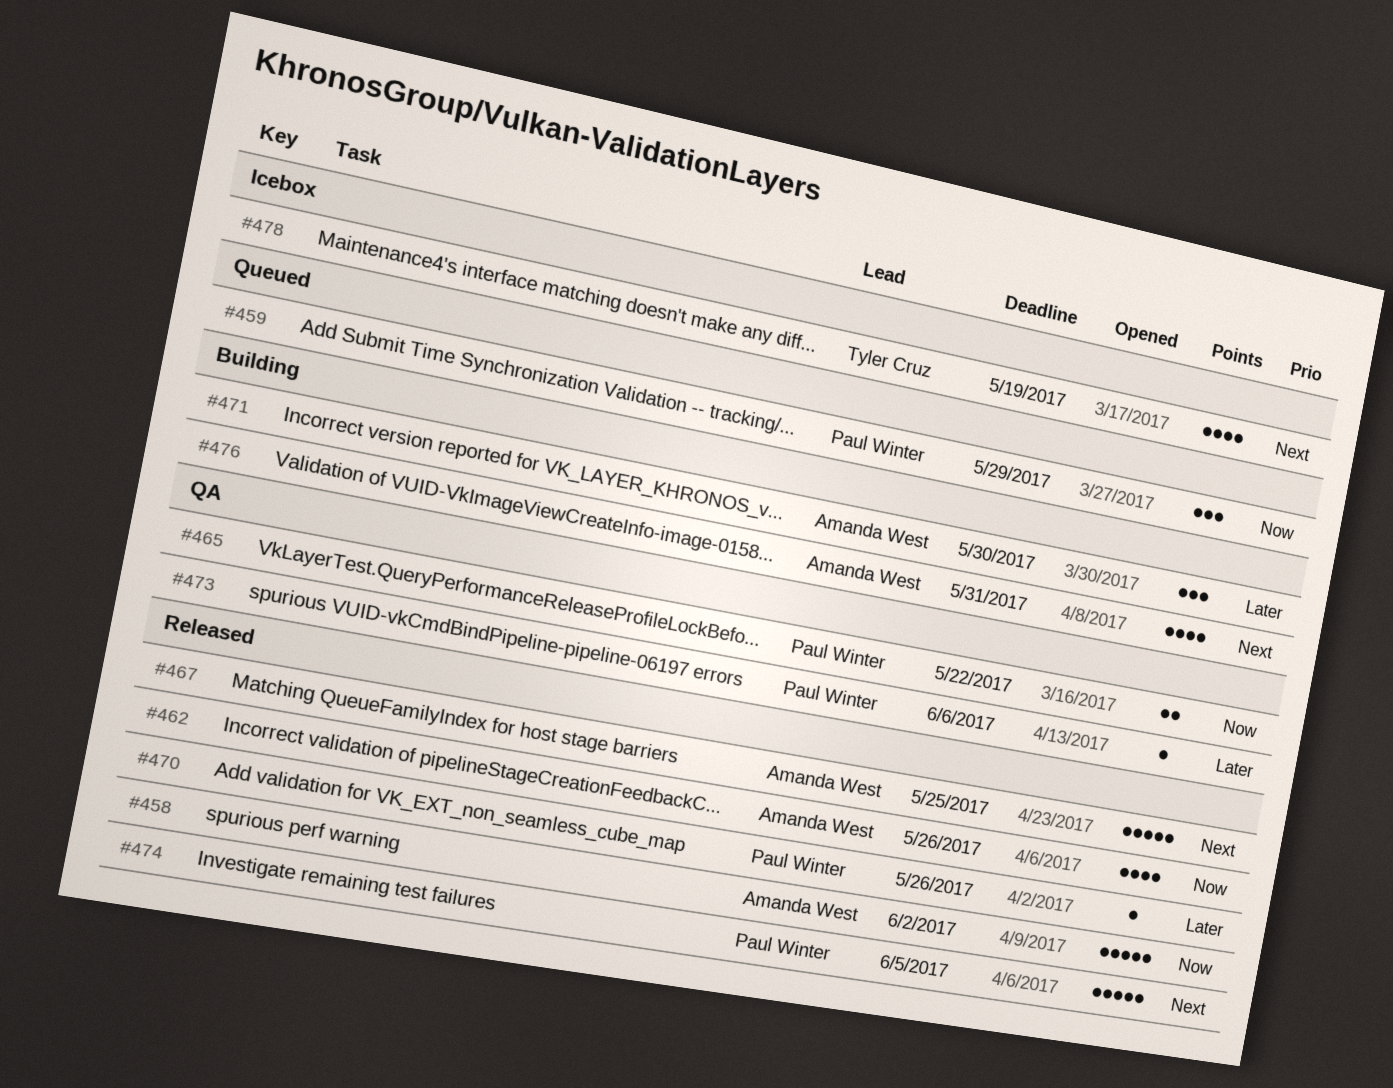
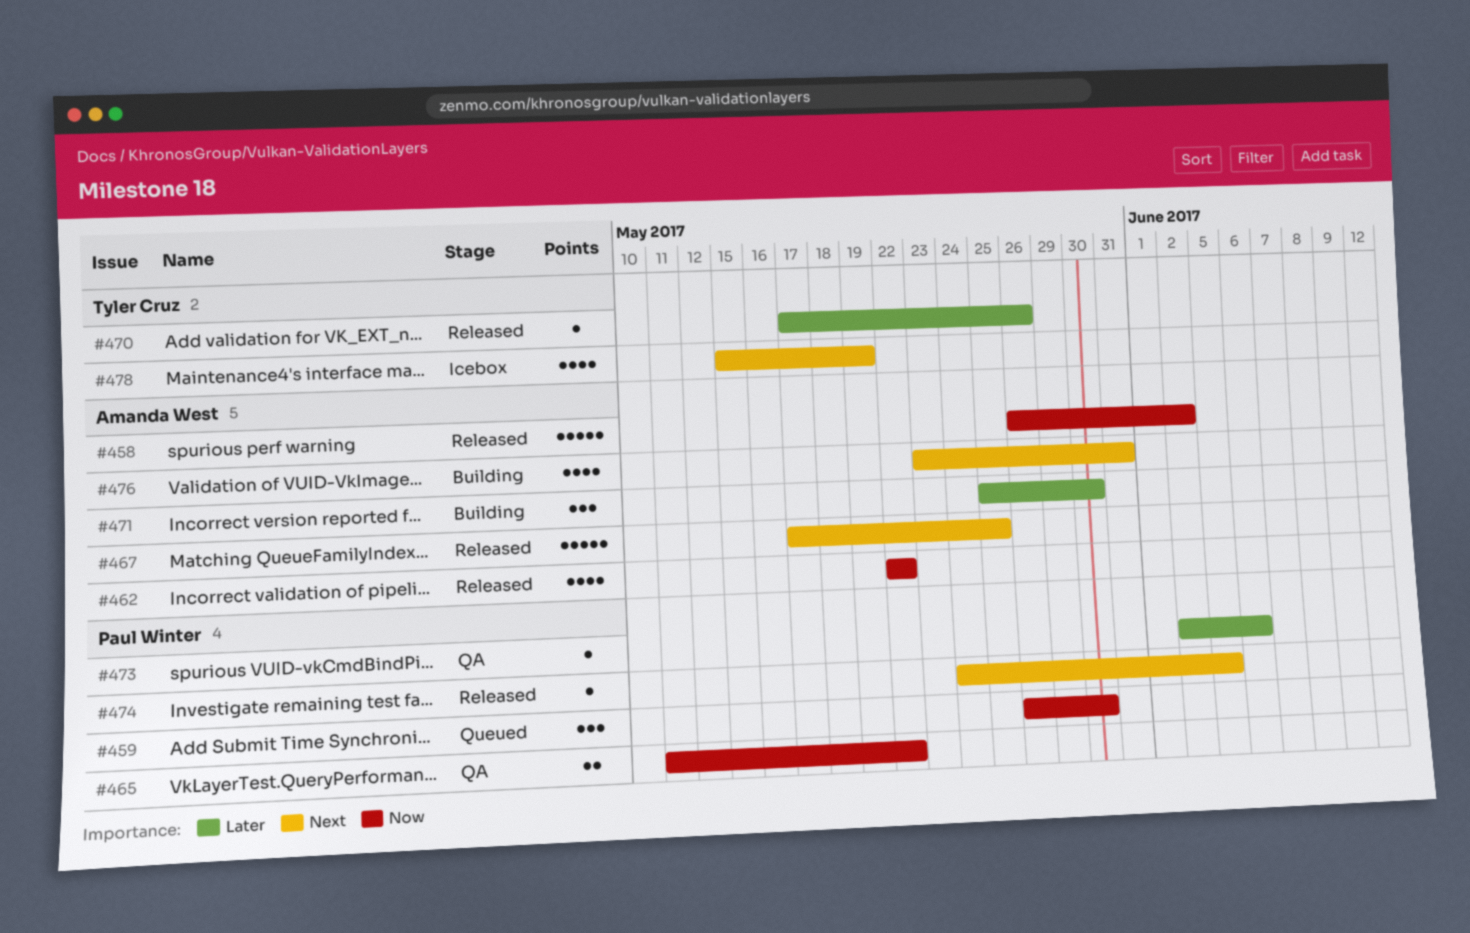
#459, due: May 29 -> May 30
#462, due: May 26 -> May 22
#470, owner: Paul Winter -> Tyler Cruz
#474, estimate: 5 -> 1

